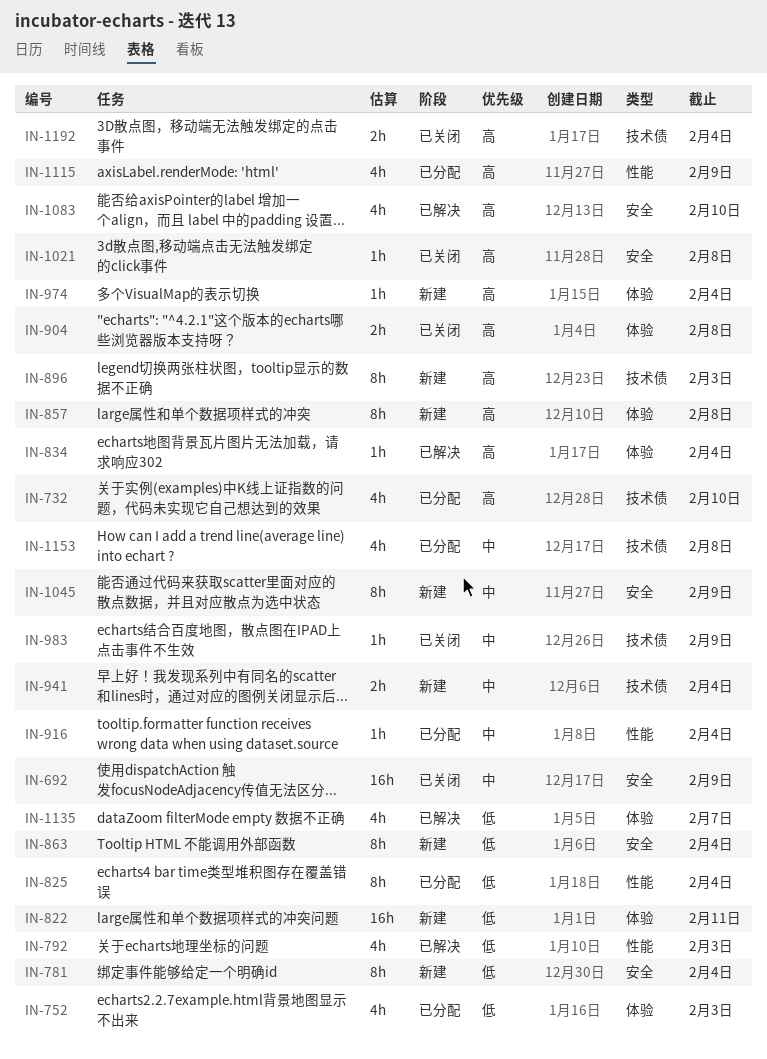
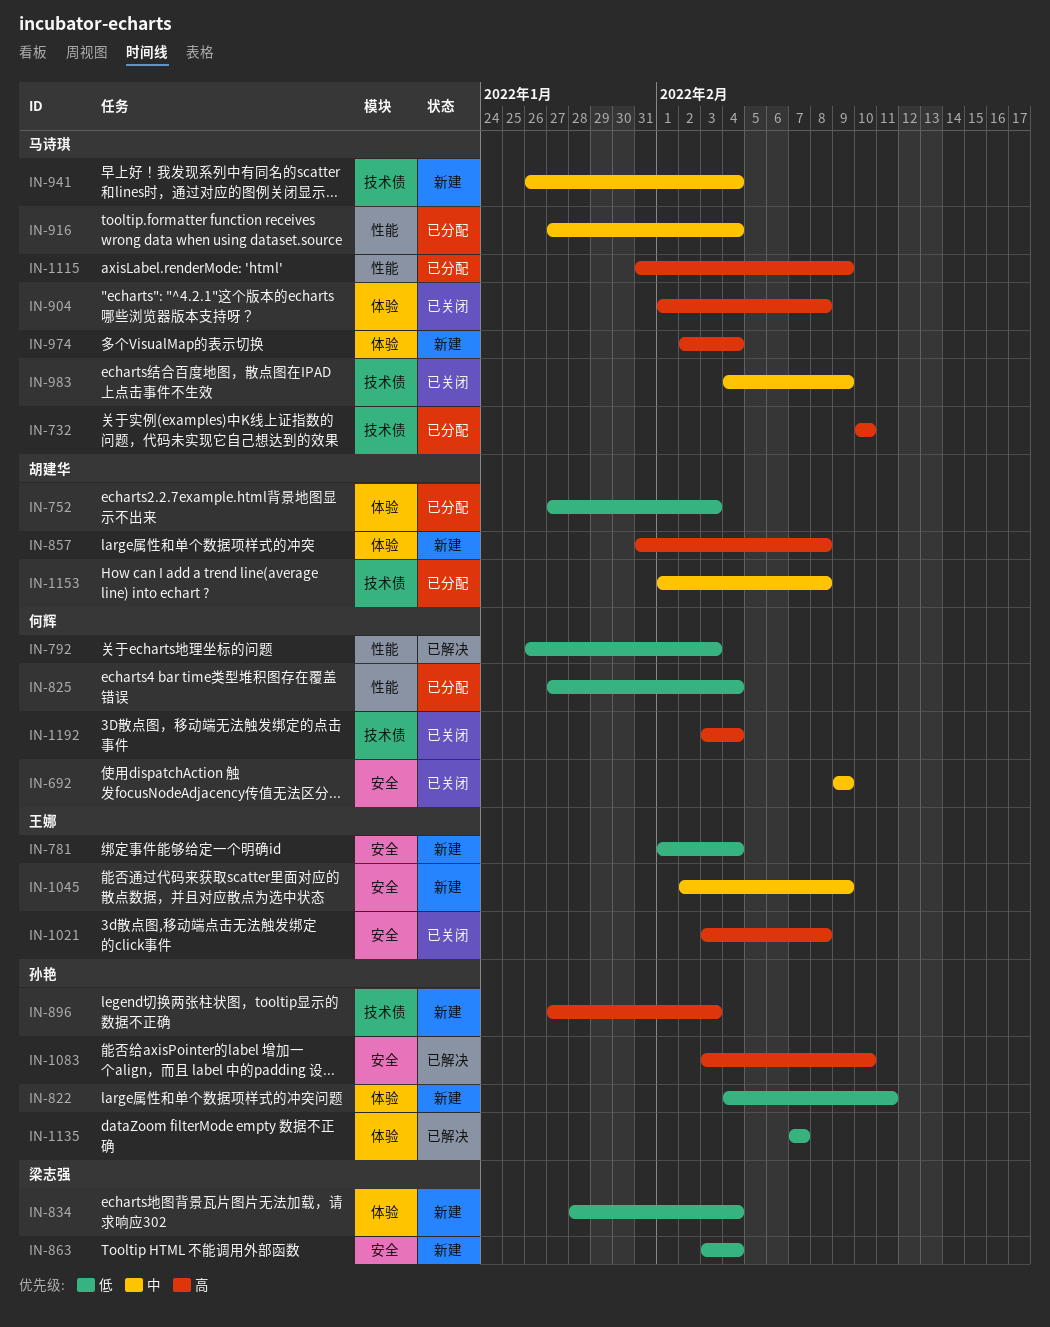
IN-834, status: 已解决 -> 新建
IN-834, priority: 高 -> 低

